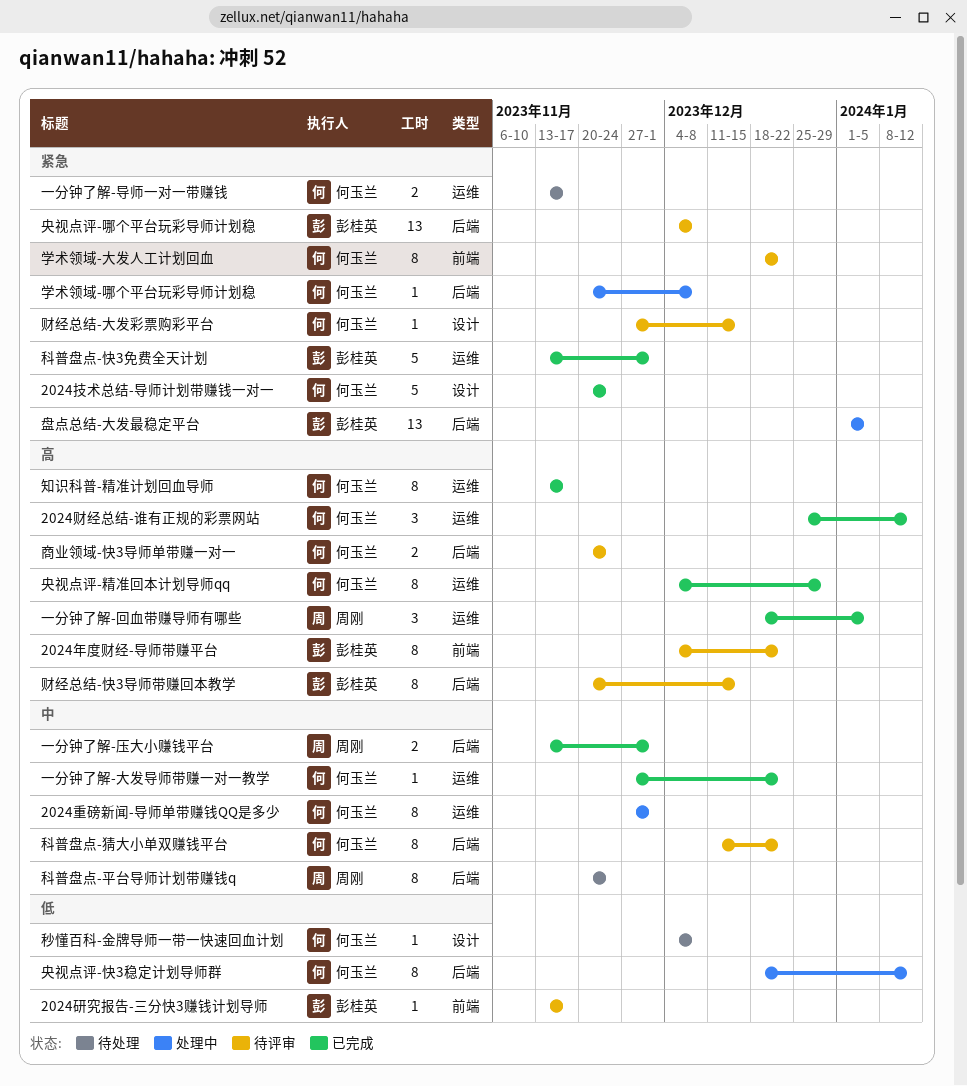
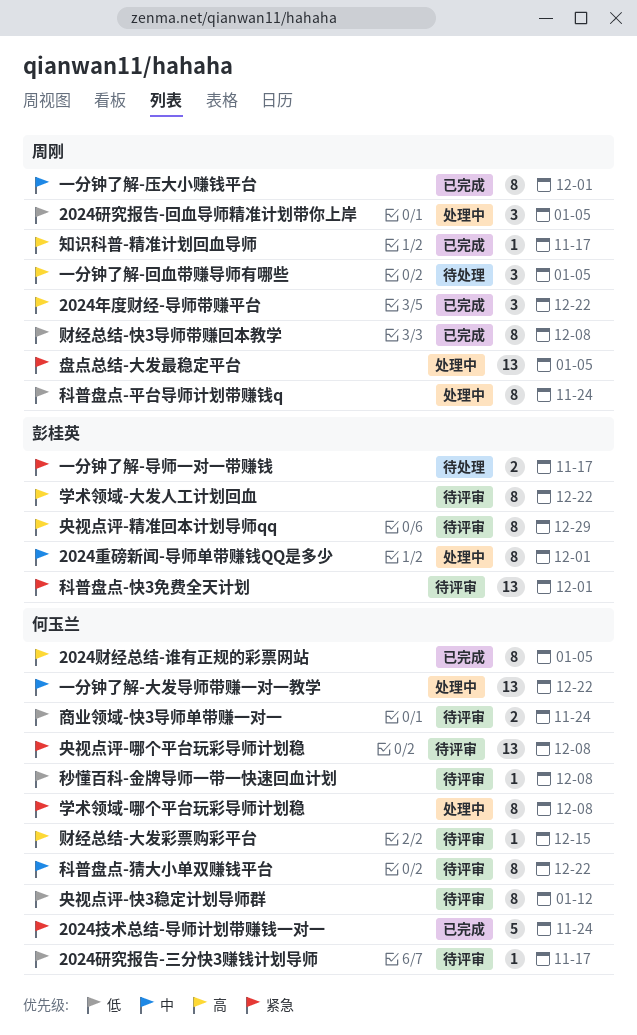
2024年度财经-导师带赚平台, status: 待评审 -> 已完成
2024年度财经-导师带赚平台, owner: 彭桂英 -> 周刚
2024年度财经-导师带赚平台, estimate: 8 -> 3
2024研究报告-三分快3赚钱计划导师, owner: 彭桂英 -> 何玉兰
2024研究报告-回血导师精准计划带你上岸: none -> present
2024财经总结-谁有正规的彩票网站, estimate: 3 -> 8
2024财经总结-谁有正规的彩票网站, due: Jan 12 -> Jan 5
2024重磅新闻-导师单带赚钱QQ是多少, owner: 何玉兰 -> 彭桂英
一分钟了解-压大小赚钱平台, estimate: 2 -> 8
一分钟了解-回血带赚导师有哪些, status: 已完成 -> 待处理
一分钟了解-大发导师带赚一对一教学, status: 已完成 -> 处理中
一分钟了解-大发导师带赚一对一教学, estimate: 1 -> 13
一分钟了解-导师一对一带赚钱, owner: 何玉兰 -> 彭桂英
商业领域-快3导师单带赚一对一, priority: 高 -> 低
央视点评-哪个平台玩彩导师计划稳, owner: 彭桂英 -> 何玉兰
央视点评-快3稳定计划导师群, status: 处理中 -> 待评审
央视点评-精准回本计划导师qq, status: 已完成 -> 待评审
央视点评-精准回本计划导师qq, owner: 何玉兰 -> 彭桂英
学术领域-哪个平台玩彩导师计划稳, estimate: 1 -> 8
学术领域-大发人工计划回血, owner: 何玉兰 -> 彭桂英
学术领域-大发人工计划回血, priority: 紧急 -> 高
盘点总结-大发最稳定平台, owner: 彭桂英 -> 周刚
知识科普-精准计划回血导师, owner: 何玉兰 -> 周刚
知识科普-精准计划回血导师, estimate: 8 -> 1
科普盘点-平台导师计划带赚钱q, status: 待处理 -> 处理中
科普盘点-平台导师计划带赚钱q, priority: 中 -> 低
科普盘点-快3免费全天计划, status: 已完成 -> 待评审
科普盘点-快3免费全天计划, estimate: 5 -> 13
秒懂百科-金牌导师一带一快速回血计划, status: 待处理 -> 待评审
财经总结-大发彩票购彩平台, priority: 紧急 -> 高
财经总结-快3导师带赚回本教学, status: 待评审 -> 已完成
财经总结-快3导师带赚回本教学, owner: 彭桂英 -> 周刚
财经总结-快3导师带赚回本教学, priority: 高 -> 低
财经总结-快3导师带赚回本教学, due: Dec 15 -> Dec 8

